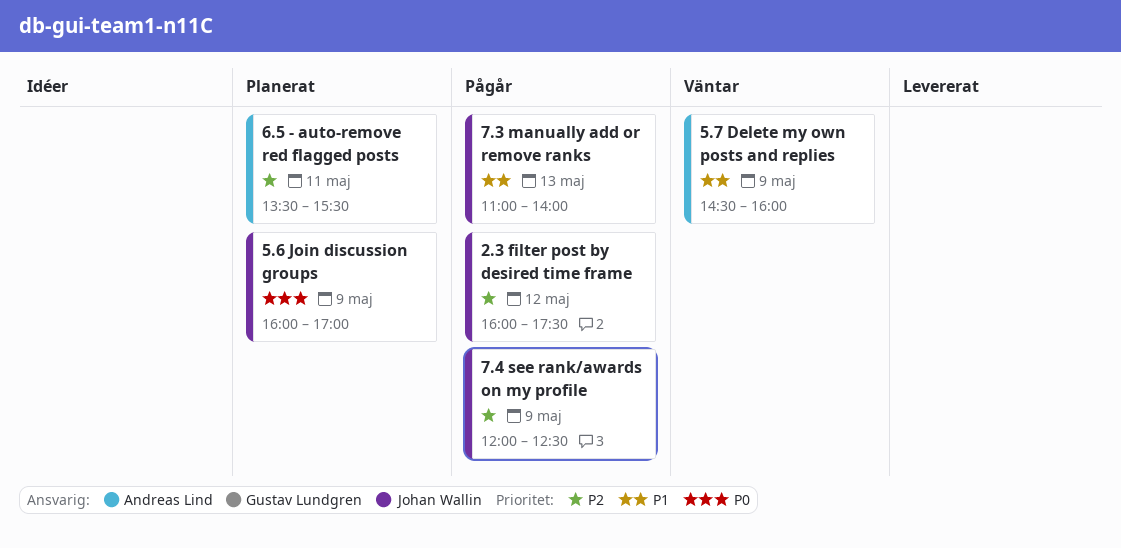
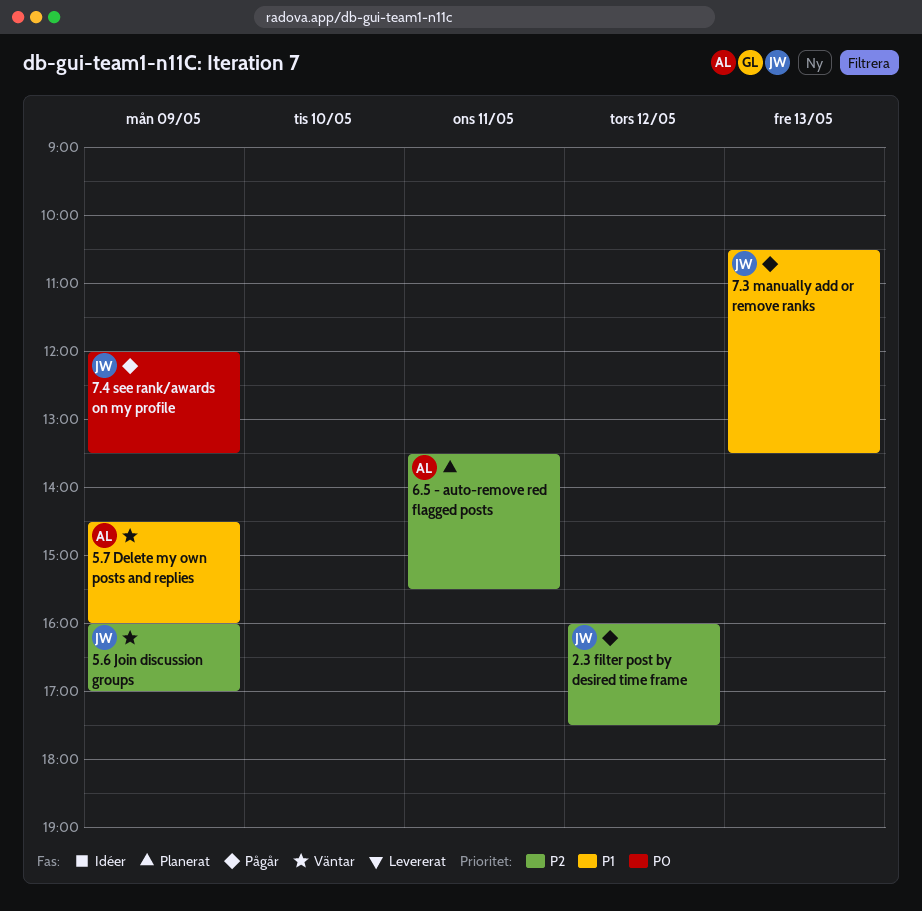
5.6 Join discussion groups, status: Planerat -> Väntar
5.6 Join discussion groups, priority: P0 -> P2
7.3 manually add or remove ranks, begins: 11:00 -> 10:30
7.3 manually add or remove ranks, ends: 14:00 -> 13:30
7.4 see rank/awards on my profile, priority: P2 -> P0
7.4 see rank/awards on my profile, ends: 12:30 -> 13:30

